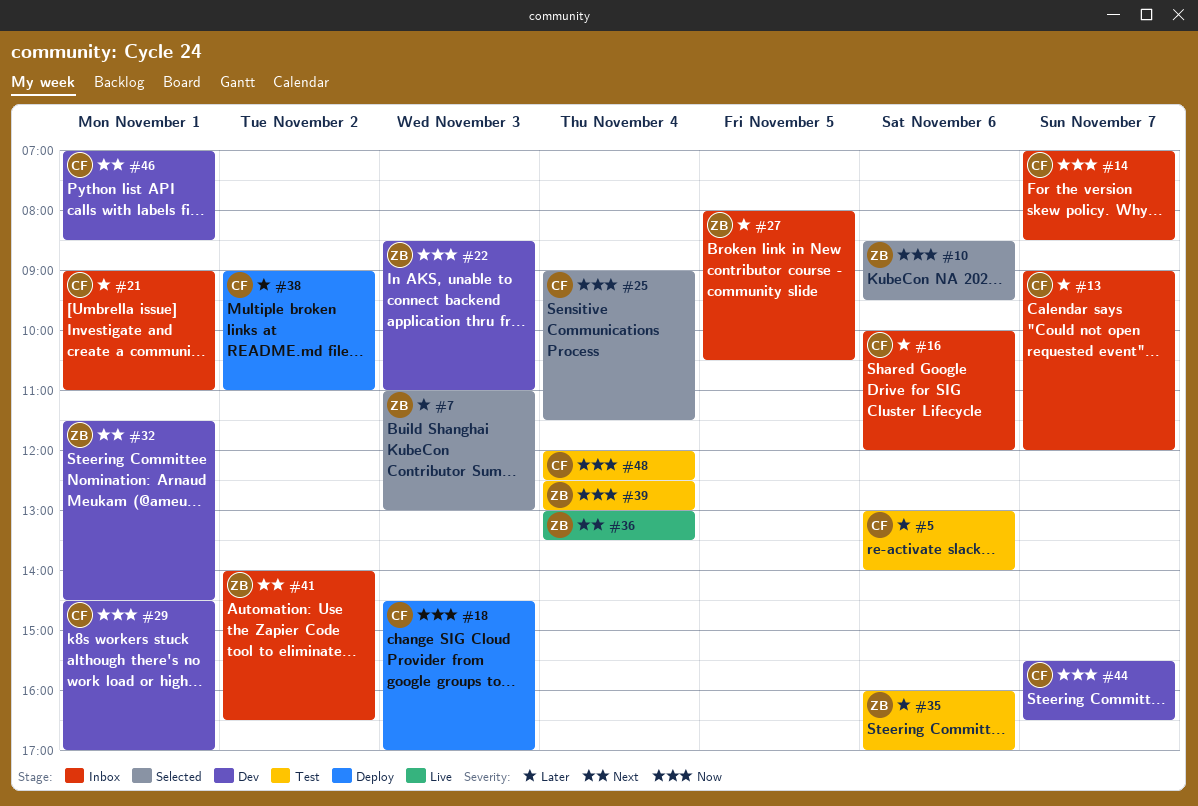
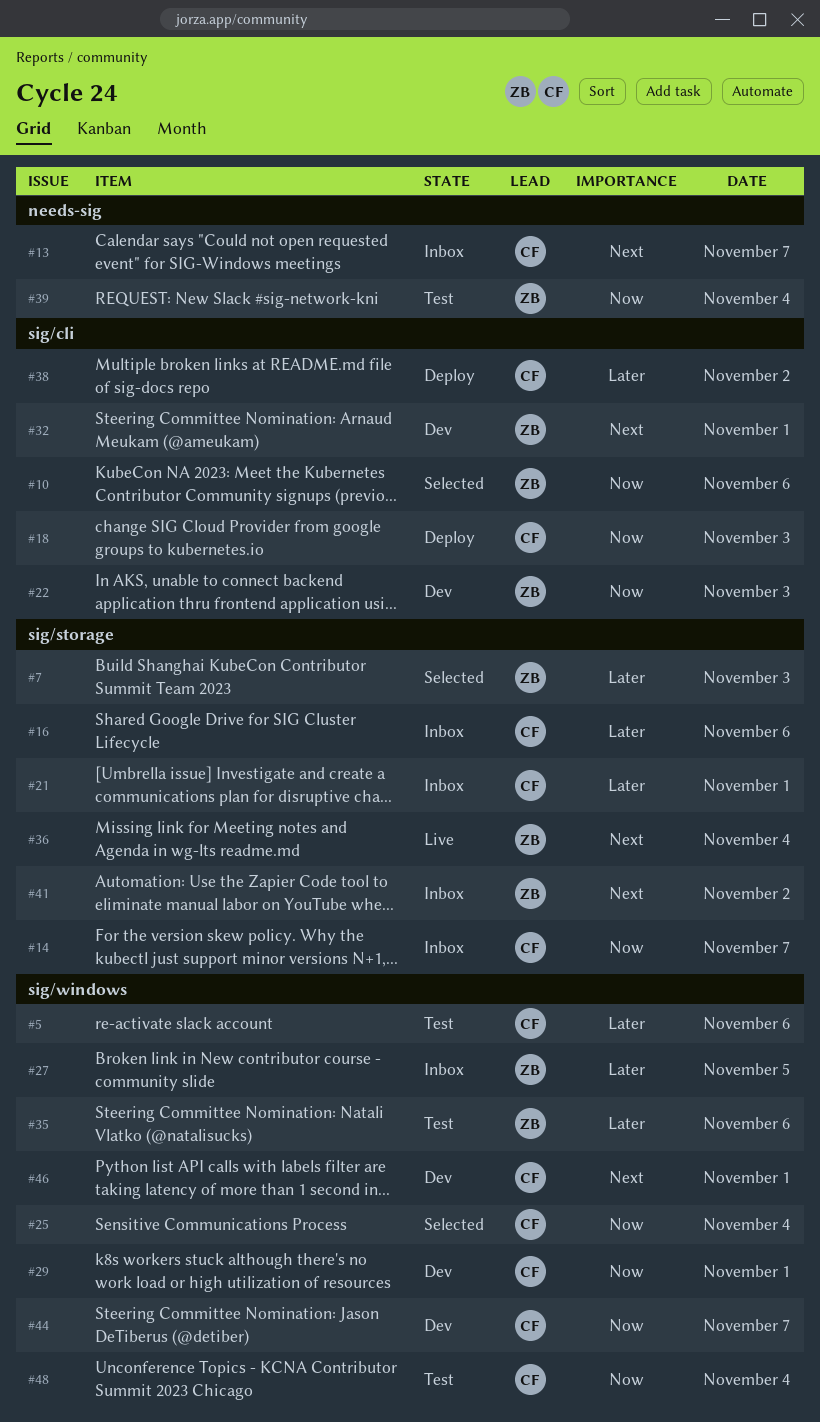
#13, priority: Later -> Next

